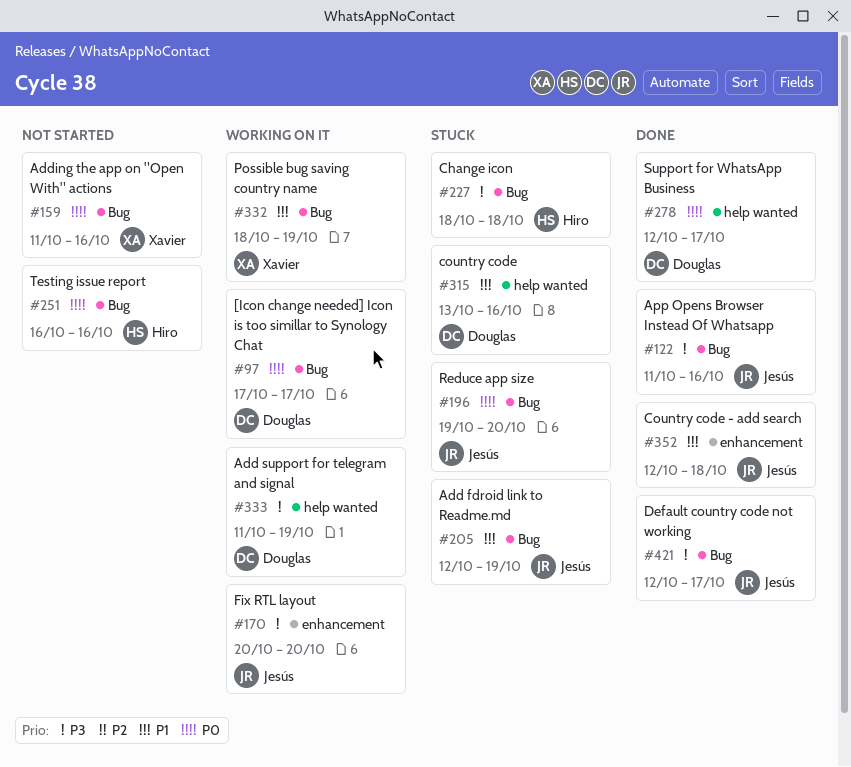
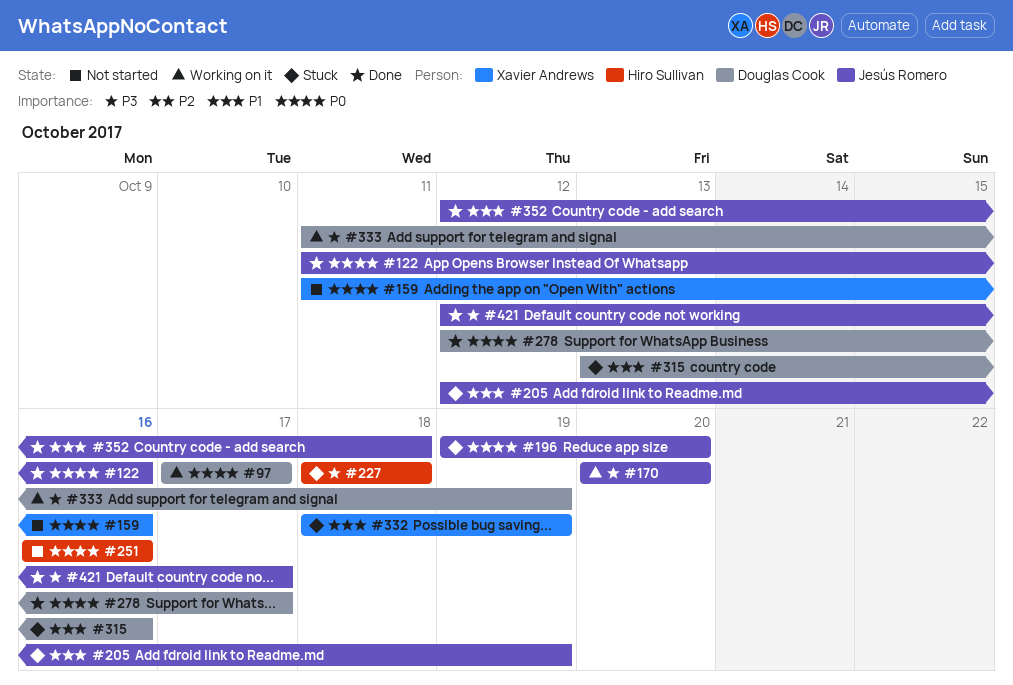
#122, priority: P3 -> P0
#332, status: Working on it -> Stuck

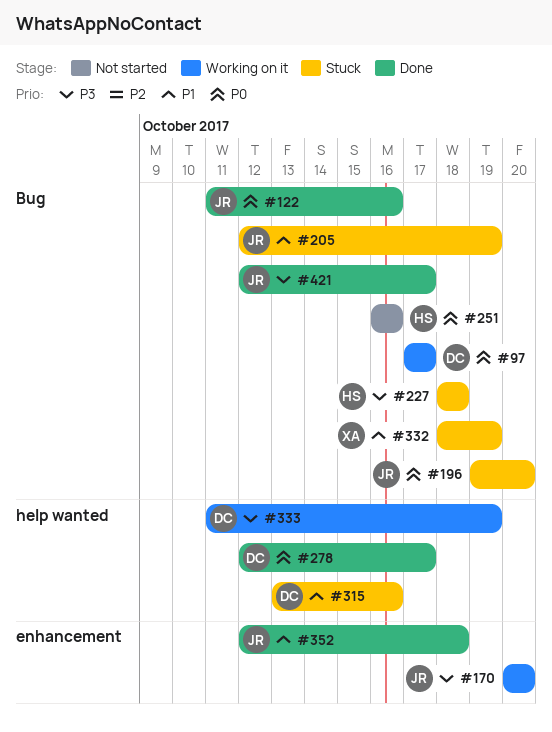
#159: present -> none

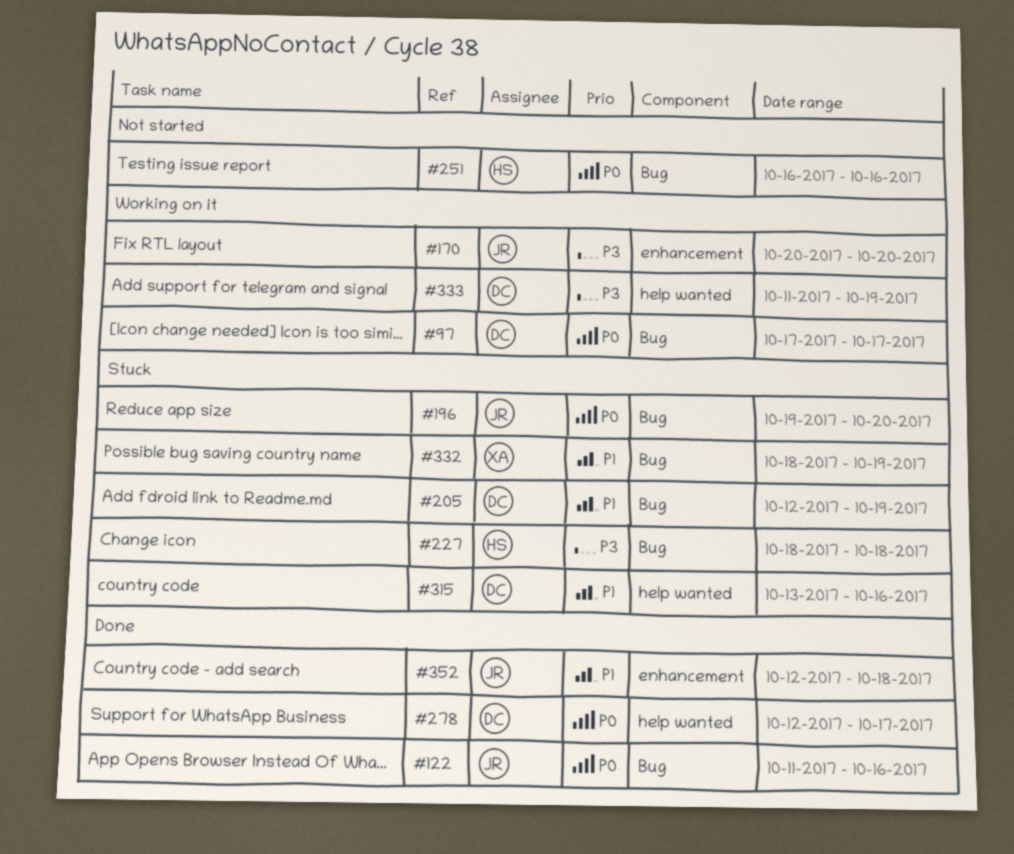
#205, owner: JR -> DC
#421: present -> none

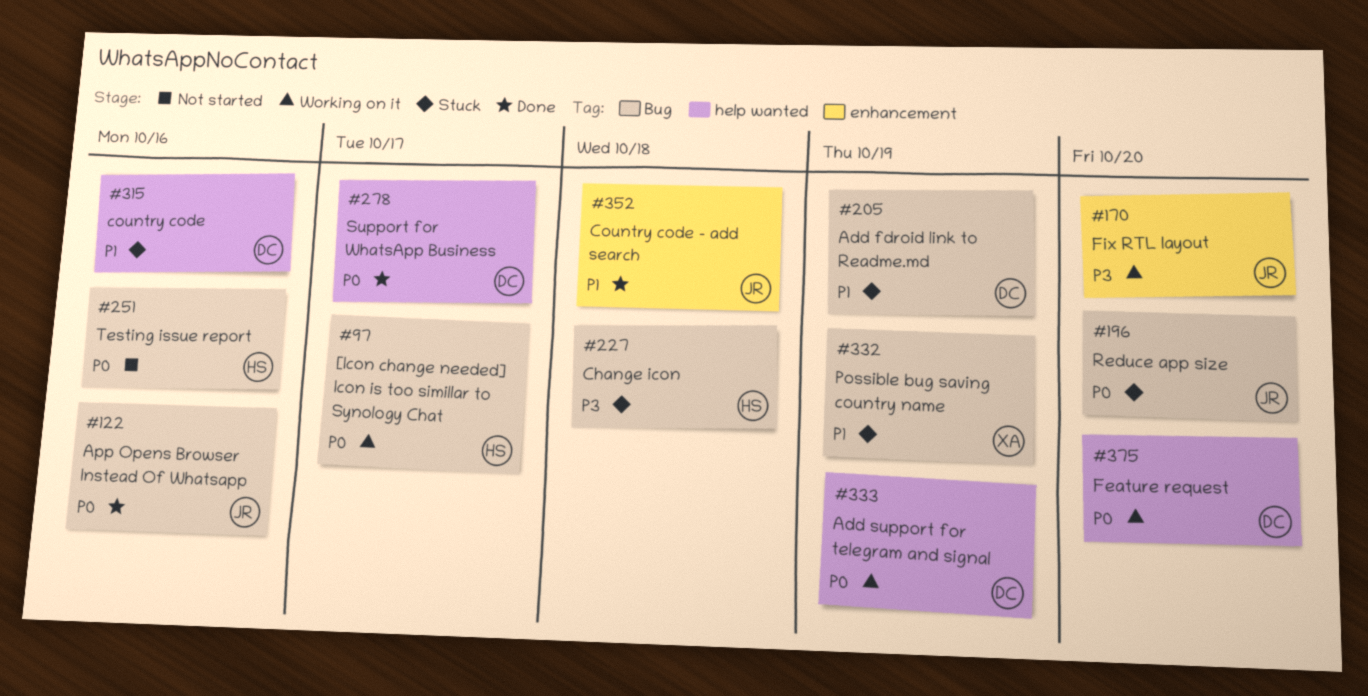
#97, owner: DC -> HS
#333, priority: P3 -> P0
#375: none -> present

